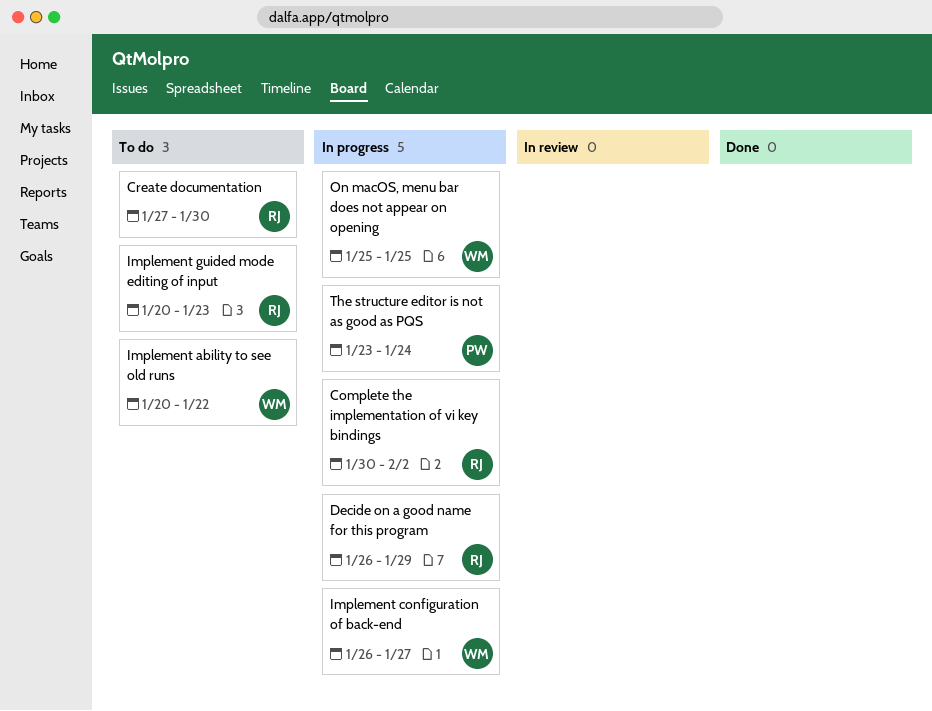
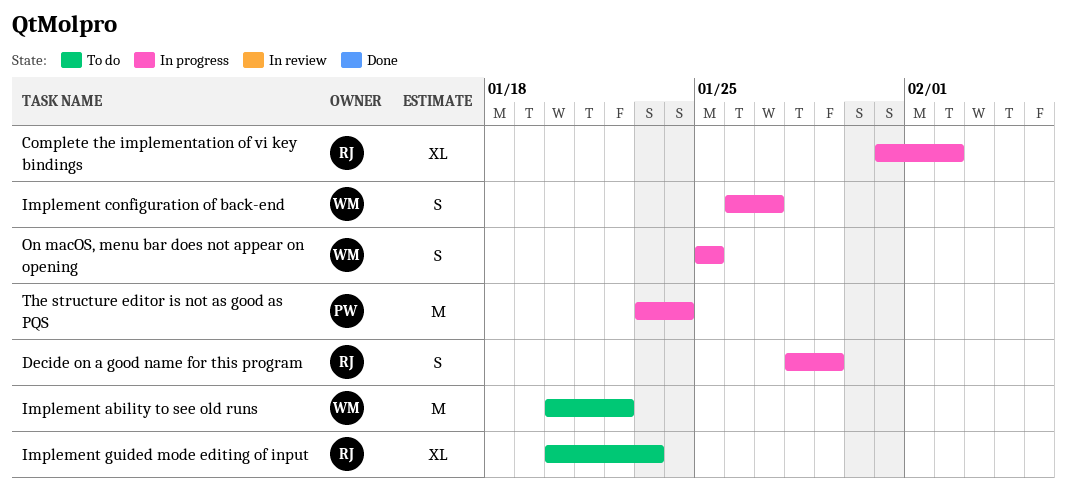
Complete the implementation of vi key bindings, start: Jan 30 -> Jan 31
Create documentation: present -> none
Decide on a good name for this program, start: Jan 26 -> Jan 28

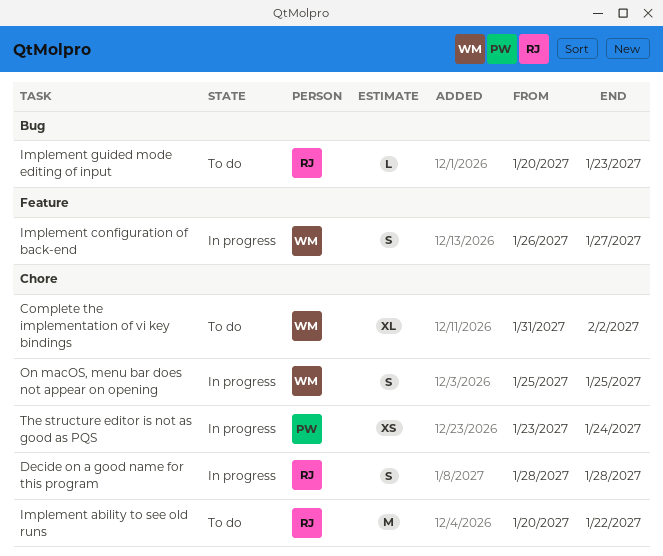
Complete the implementation of vi key bindings, status: In progress -> To do
Complete the implementation of vi key bindings, owner: RJ -> WM
Decide on a good name for this program, due: Jan 29 -> Jan 28
Implement ability to see old runs, owner: WM -> RJ
Implement guided mode editing of input, estimate: XL -> L
The structure editor is not as good as PQS, estimate: M -> XS

